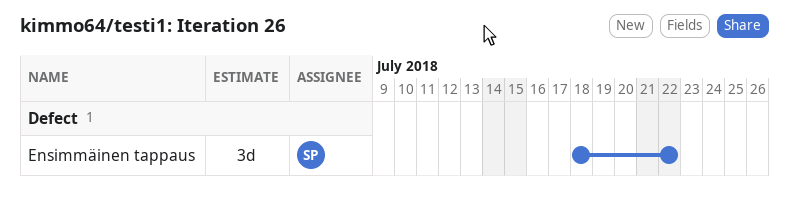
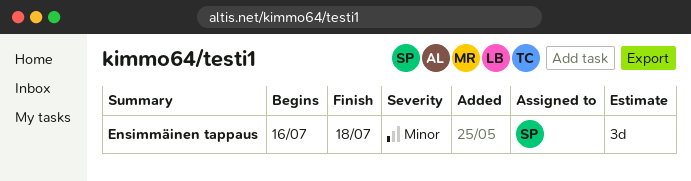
Ensimmäinen tappaus, start: Jul 18 -> Jul 16
Ensimmäinen tappaus, due: Jul 22 -> Jul 18

